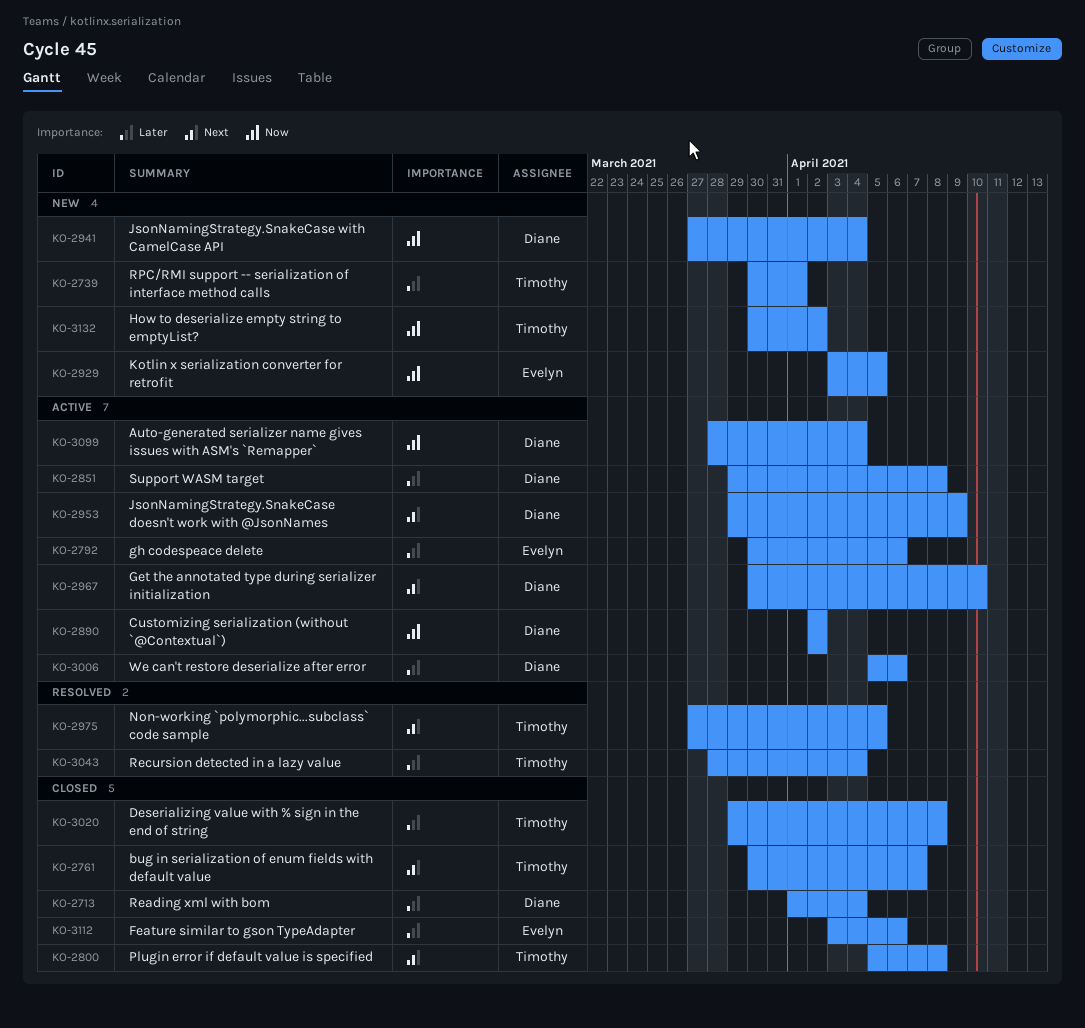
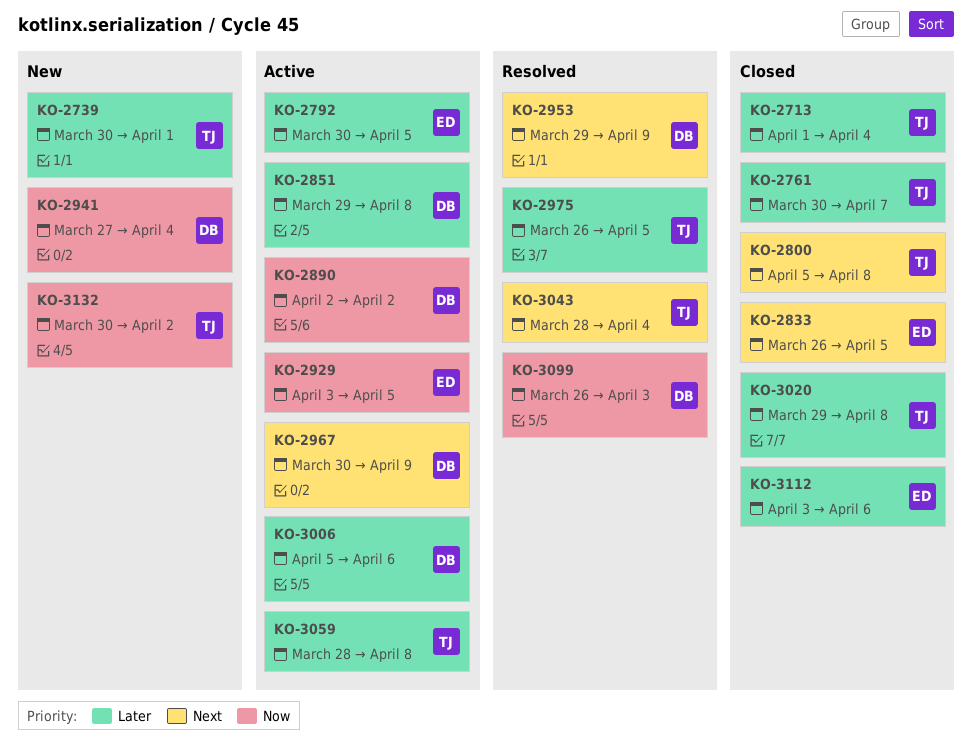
KO-2713, owner: Diane -> Timothy
KO-2761, priority: Next -> Later
KO-2792, due: Apr 6 -> Apr 5
KO-2833: none -> present
KO-2929, status: New -> Active
KO-2953, status: Active -> Resolved
KO-2967, due: Apr 10 -> Apr 9
KO-2975, priority: Next -> Later
KO-2975, start: Mar 27 -> Mar 26
KO-3043, priority: Later -> Next
KO-3059: none -> present
KO-3099, status: Active -> Resolved
KO-3099, start: Mar 28 -> Mar 26
KO-3099, due: Apr 4 -> Apr 3

